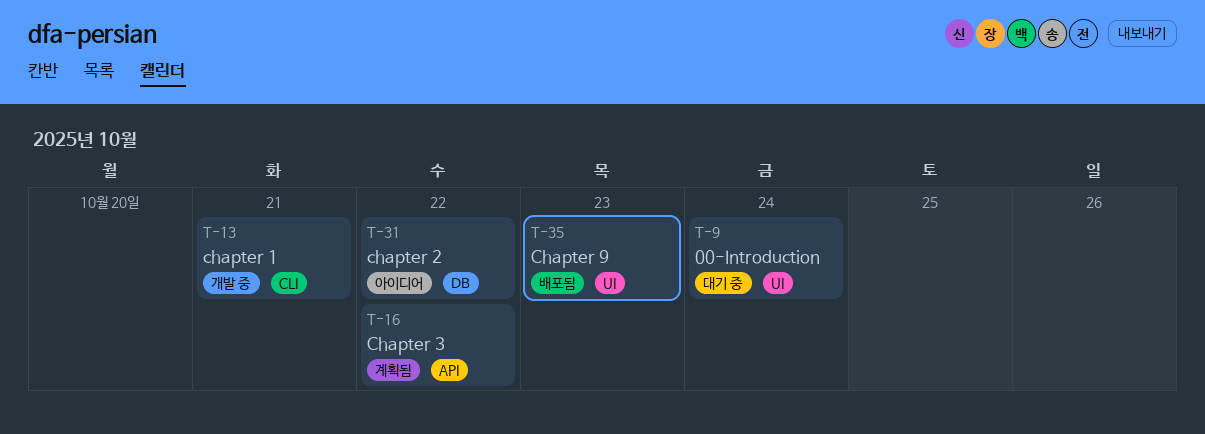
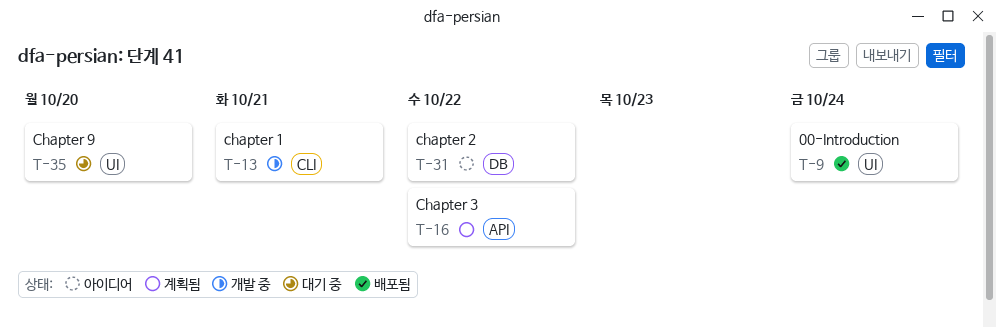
T-9, status: 대기 중 -> 배포됨
T-35, status: 배포됨 -> 대기 중
T-35, due: Oct 23 -> Oct 20

